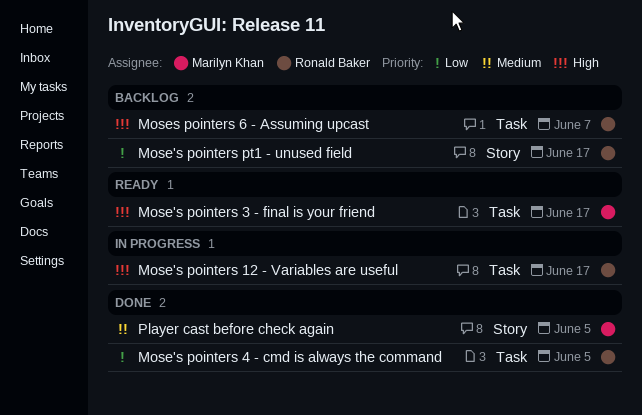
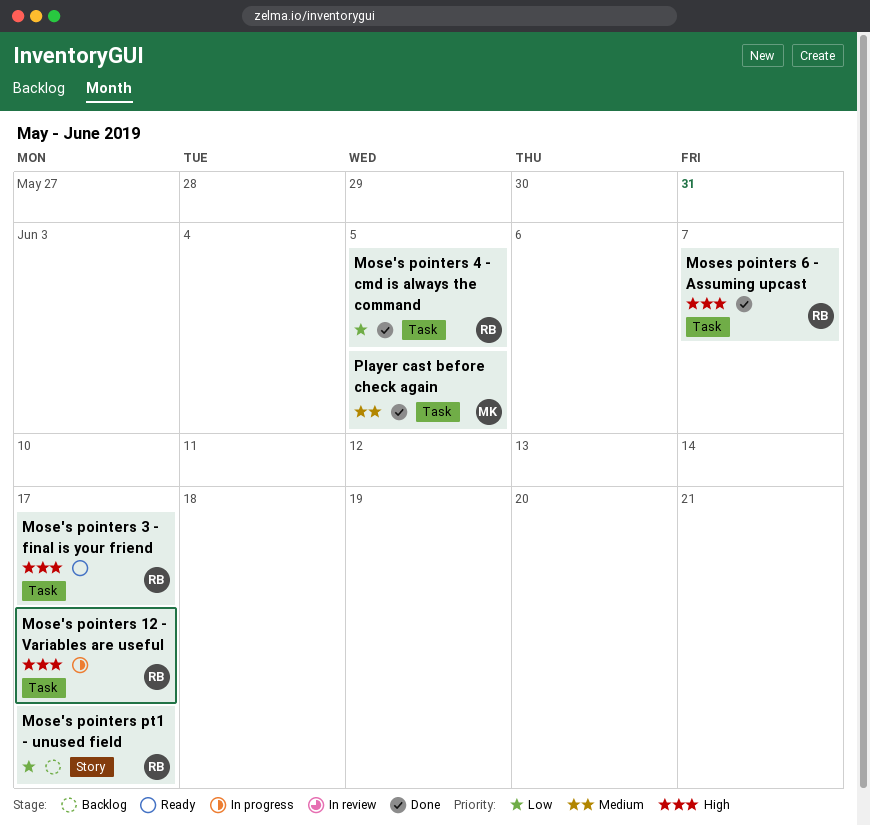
Mose's pointers 3 - final is your friend, owner: Marilyn Khan -> Ronald Baker
Moses pointers 6 - Assuming upcast, status: Backlog -> Done
Player cast before check again, label: Story -> Task

